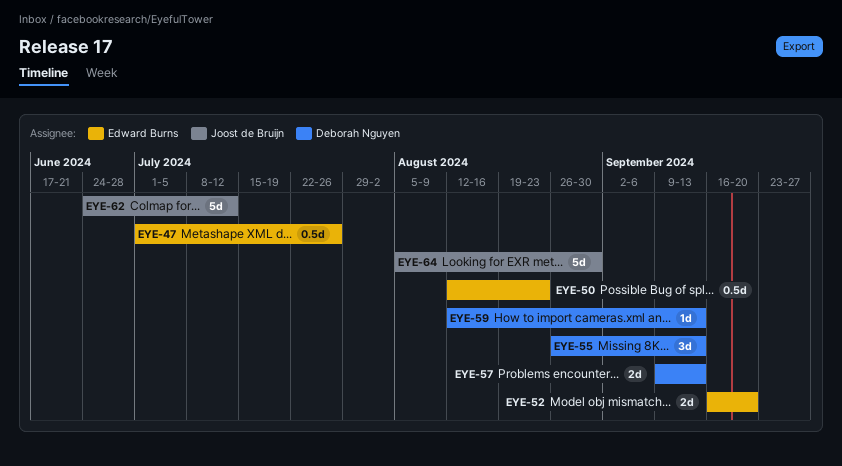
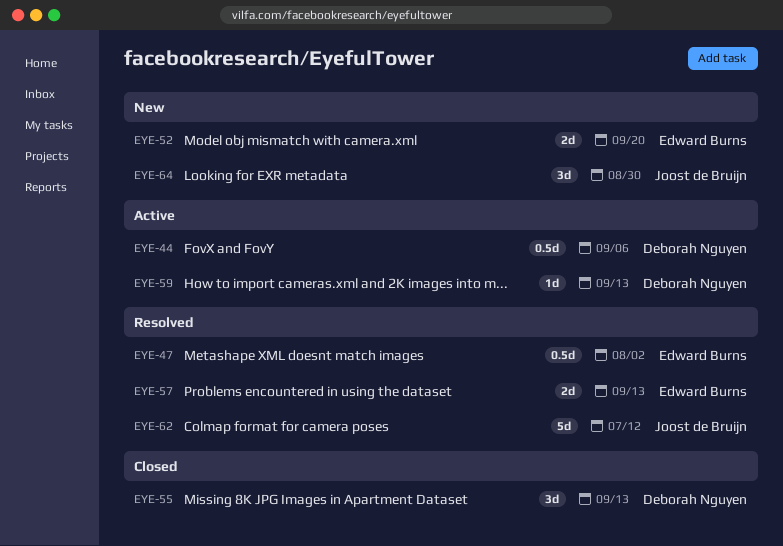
EYE-44: none -> present
EYE-47, due: Jul 26 -> Aug 2
EYE-50: present -> none
EYE-57, owner: Deborah Nguyen -> Edward Burns
EYE-64, estimate: 5d -> 3d

